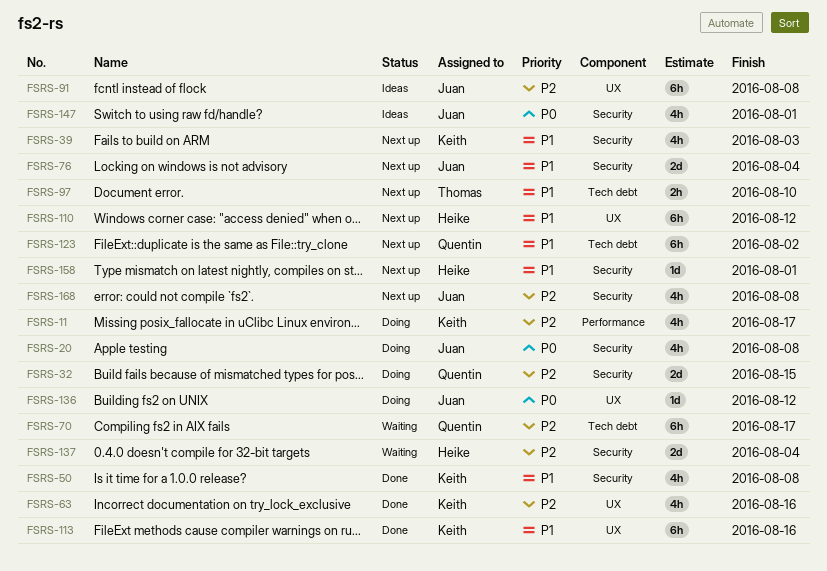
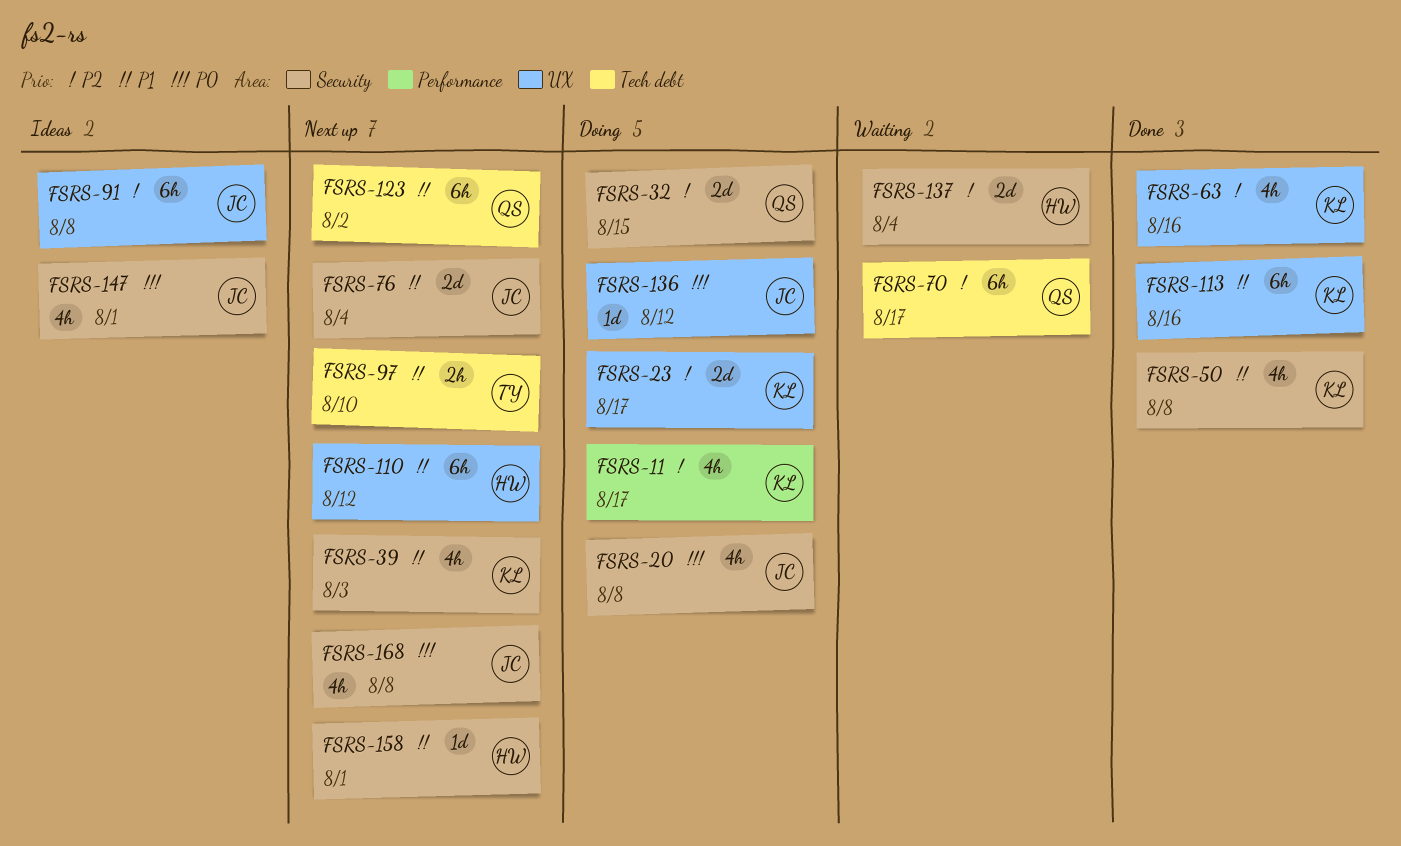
FSRS-23: none -> present
FSRS-168, priority: P2 -> P0

